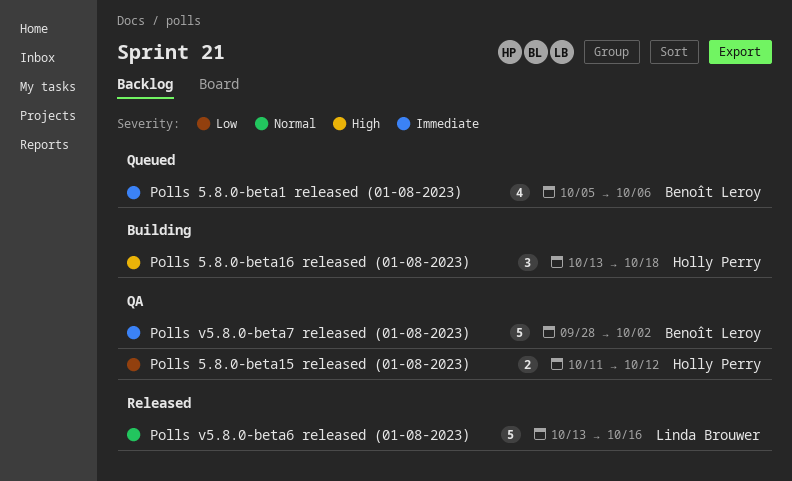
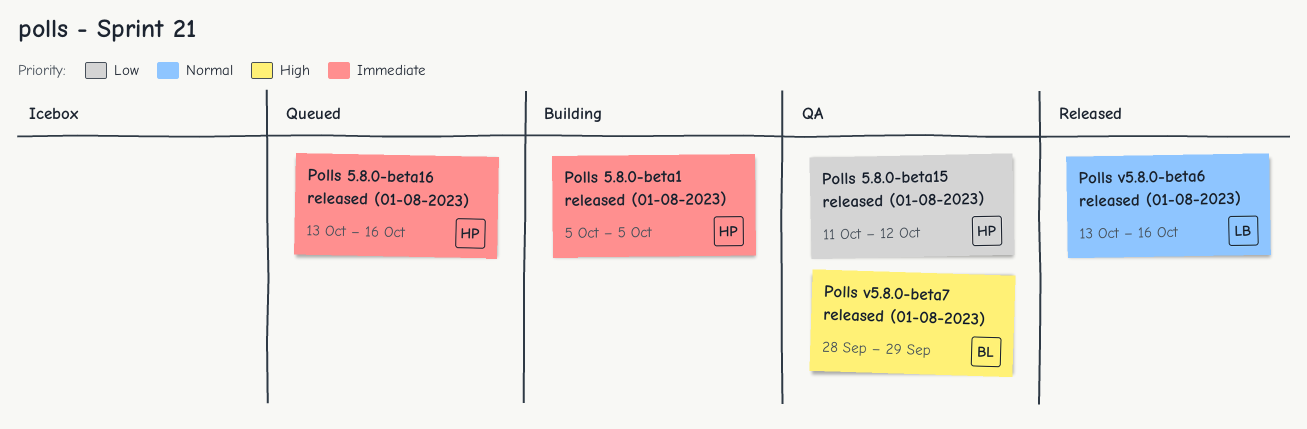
Polls 5.8.0-beta1 released (01-08-2023), status: Queued -> Building
Polls 5.8.0-beta1 released (01-08-2023), owner: Benoît Leroy -> Holly Perry
Polls 5.8.0-beta1 released (01-08-2023), due: Oct 6 -> Oct 5
Polls 5.8.0-beta16 released (01-08-2023), status: Building -> Queued
Polls 5.8.0-beta16 released (01-08-2023), priority: High -> Immediate
Polls 5.8.0-beta16 released (01-08-2023), due: Oct 18 -> Oct 16
Polls v5.8.0-beta7 released (01-08-2023), priority: Immediate -> High
Polls v5.8.0-beta7 released (01-08-2023), due: Oct 2 -> Sep 29

